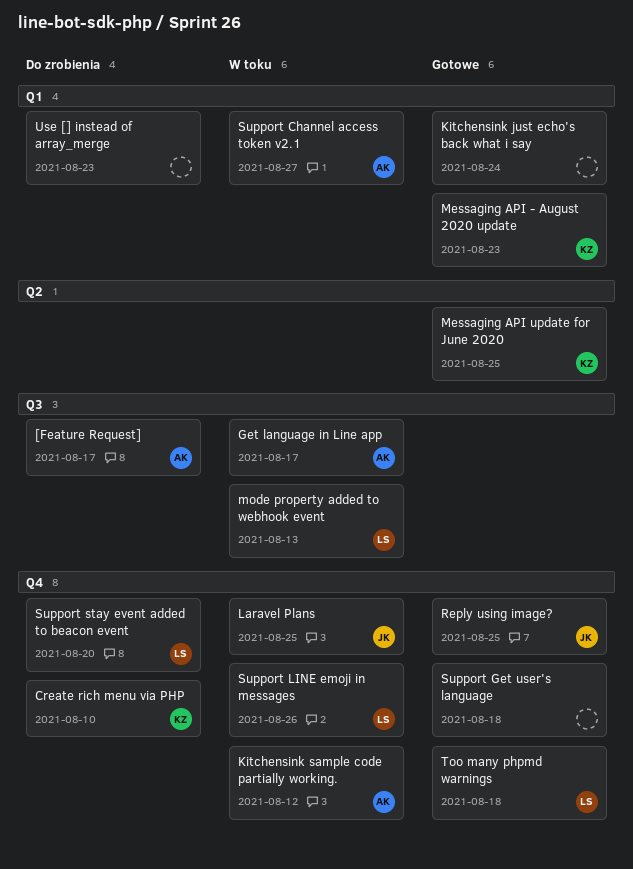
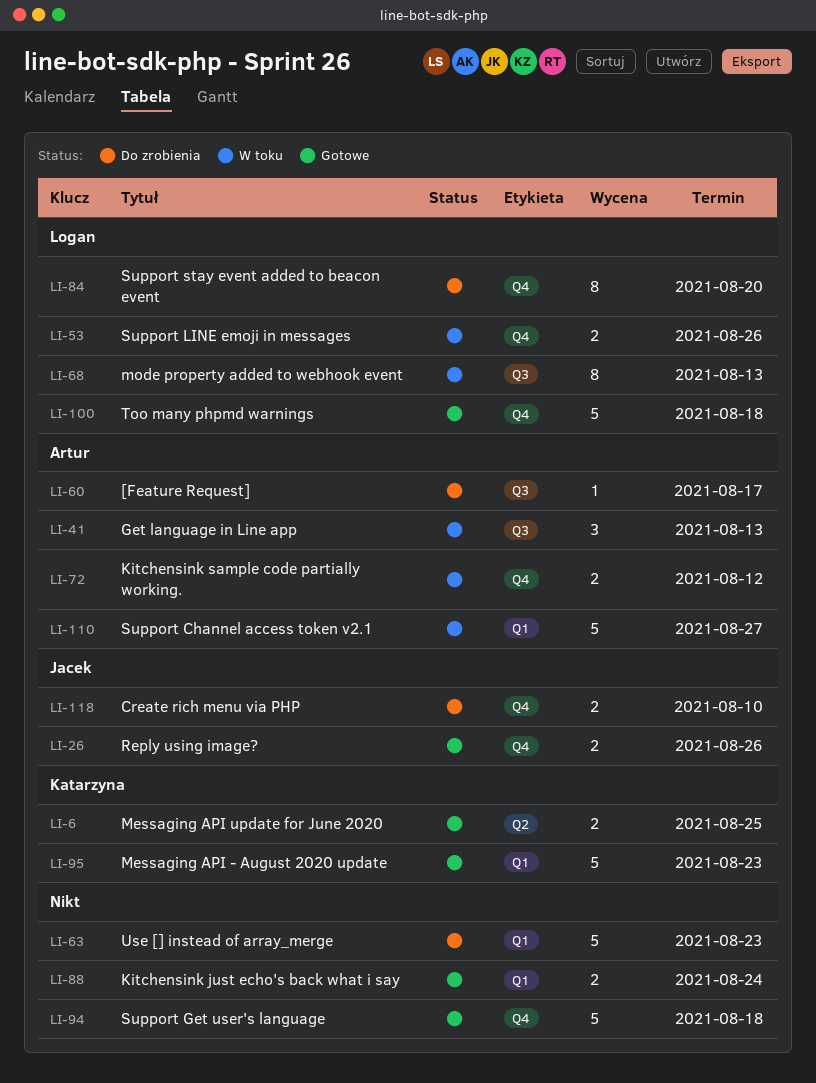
Create rich menu via PHP, owner: Katarzyna -> Jacek
Get language in Line app, due: Aug 17 -> Aug 13
Laravel Plans: present -> none
Reply using image?, due: Aug 25 -> Aug 26

